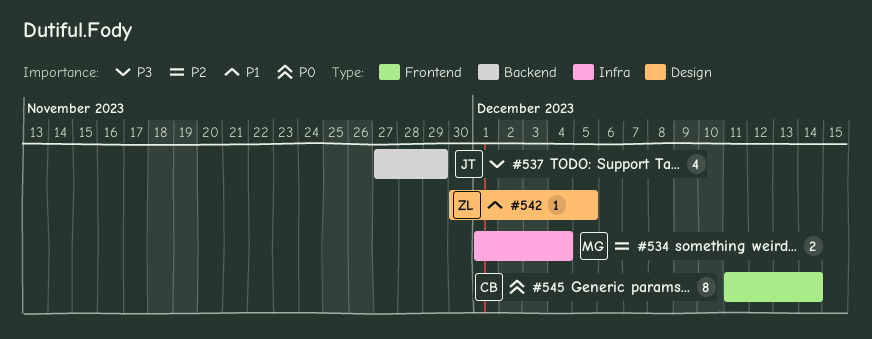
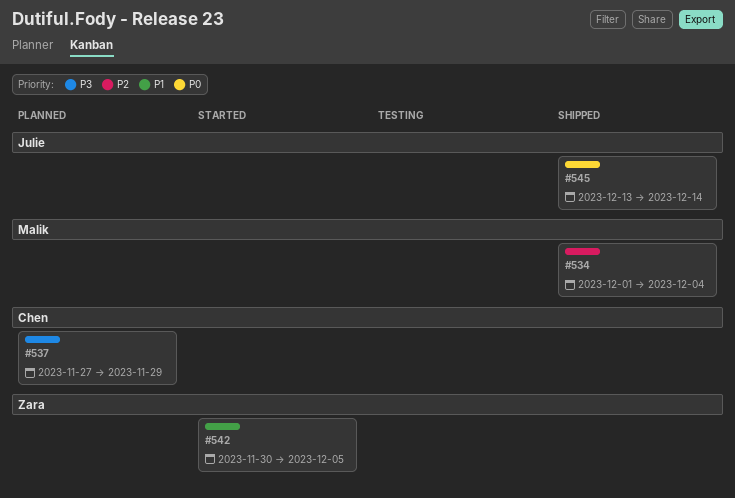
#537, owner: Julie -> Chen
#545, owner: Chen -> Julie
#545, start: Dec 11 -> Dec 13

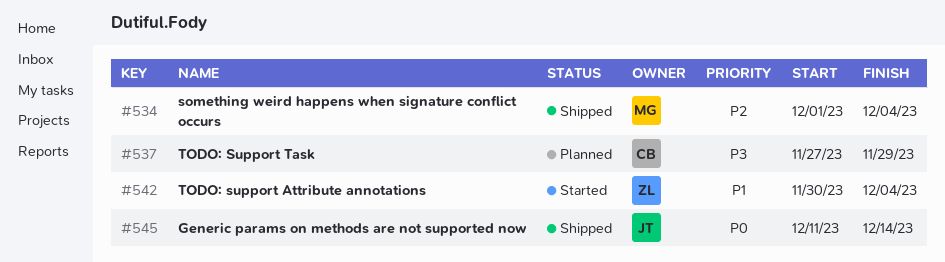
#542, due: Dec 5 -> Dec 4
#545, start: Dec 13 -> Dec 11

